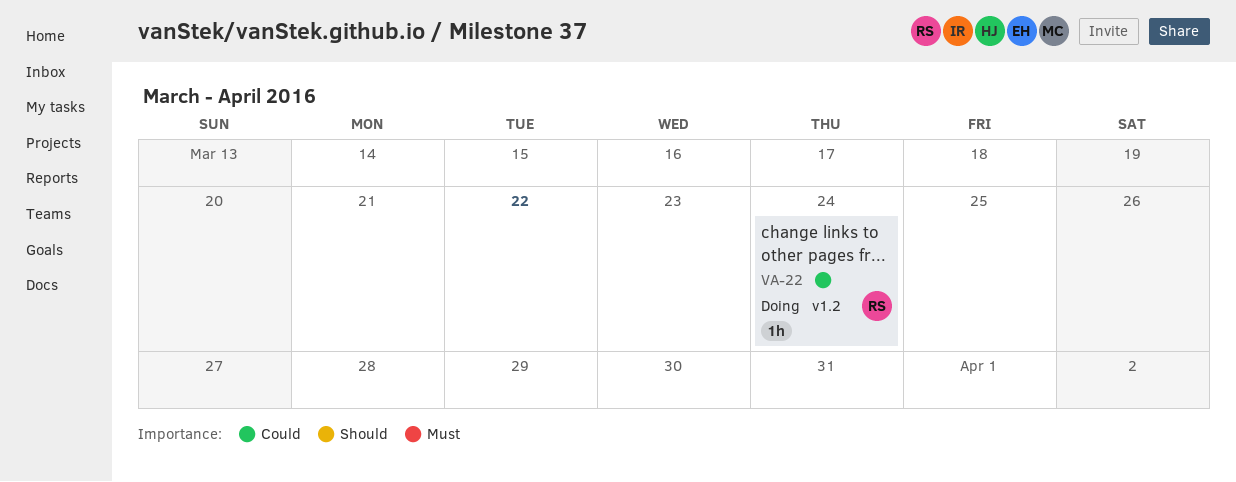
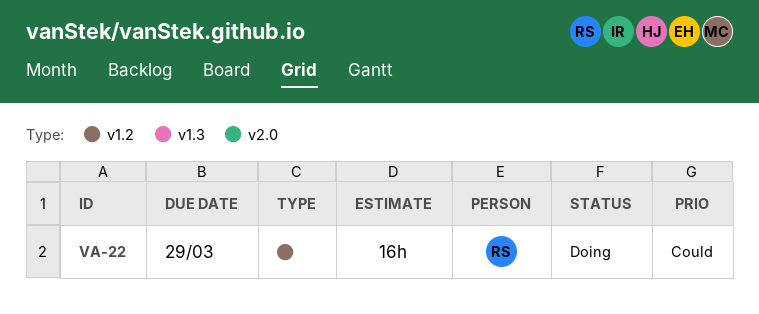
VA-22, estimate: 1h -> 16h
VA-22, due: Mar 24 -> Mar 29

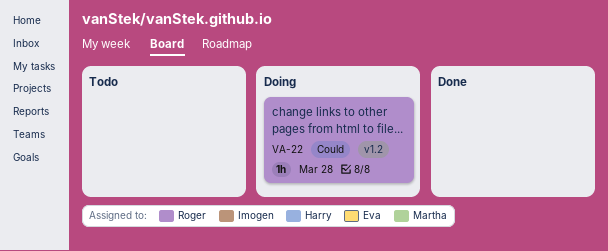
VA-22, estimate: 16h -> 1h
VA-22, due: Mar 29 -> Mar 28

